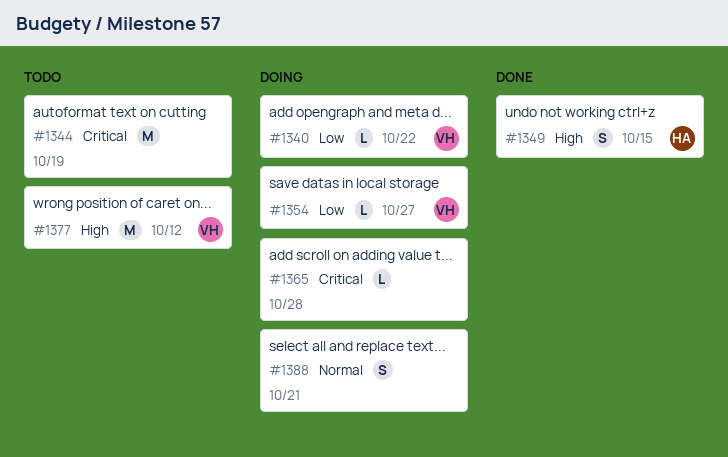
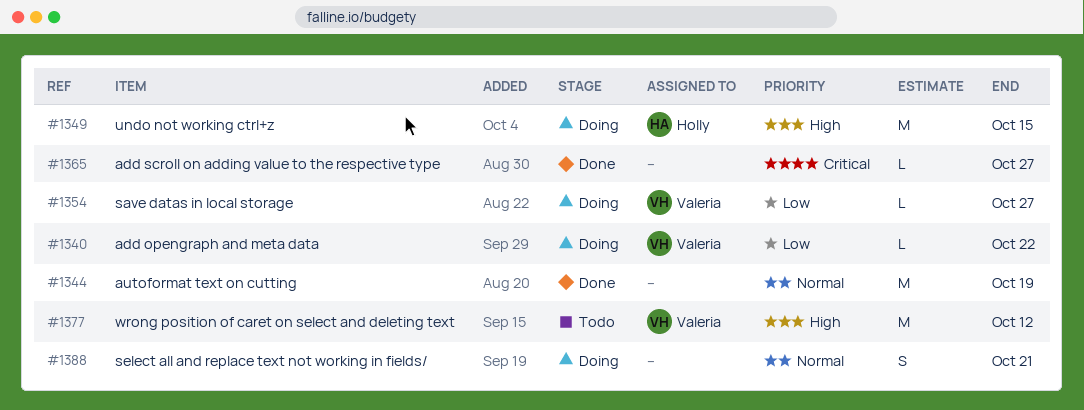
#1344, status: Todo -> Done
#1344, priority: Critical -> Normal
#1349, status: Done -> Doing
#1349, estimate: S -> M
#1365, status: Doing -> Done
#1365, due: Oct 28 -> Oct 27

